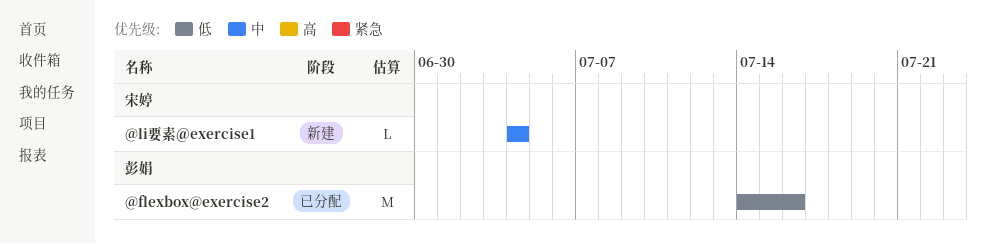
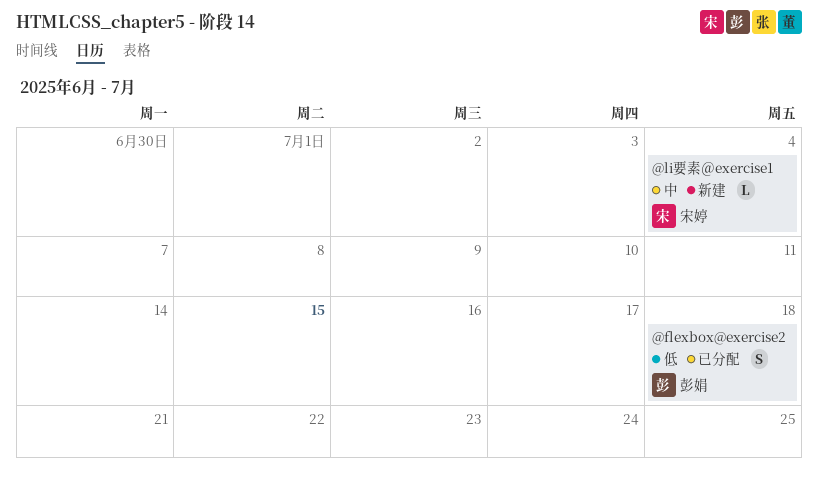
@flexbox@exercise2, estimate: M -> S
@flexbox@exercise2, due: Jul 16 -> Jul 18

